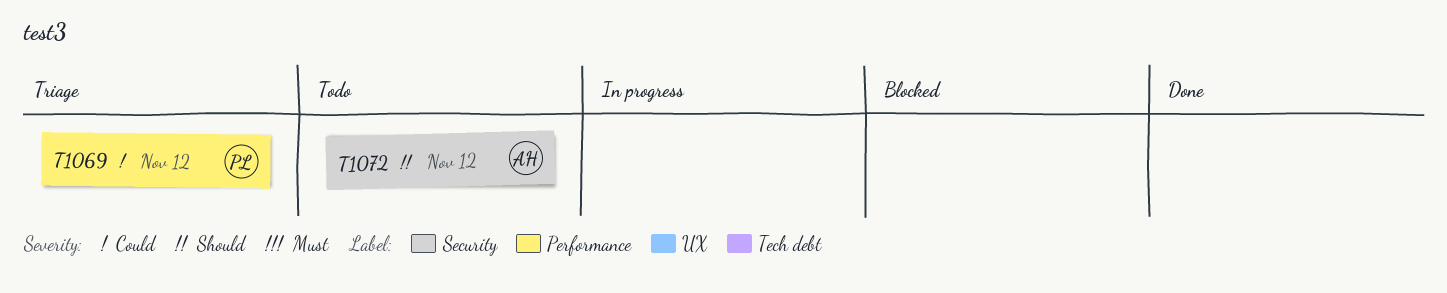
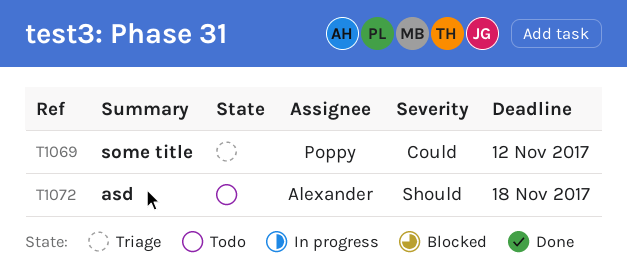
T1072, due: Nov 12 -> Nov 18

